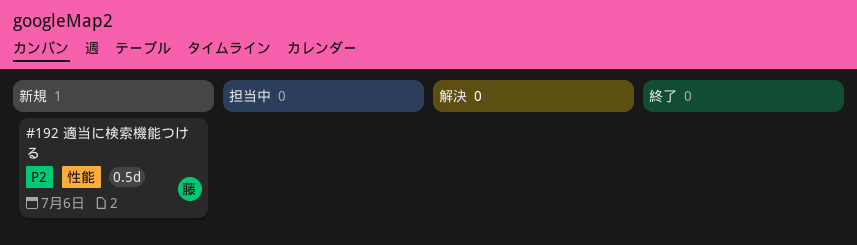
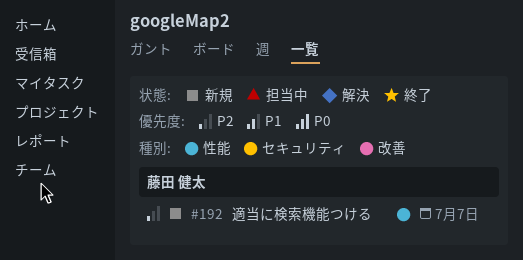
#192, due: Jul 6 -> Jul 7

